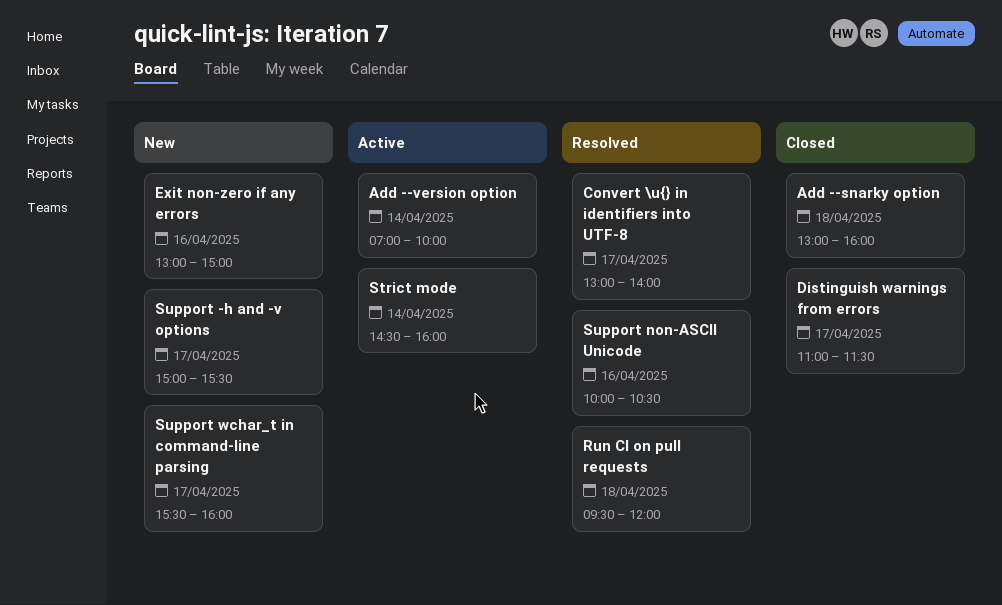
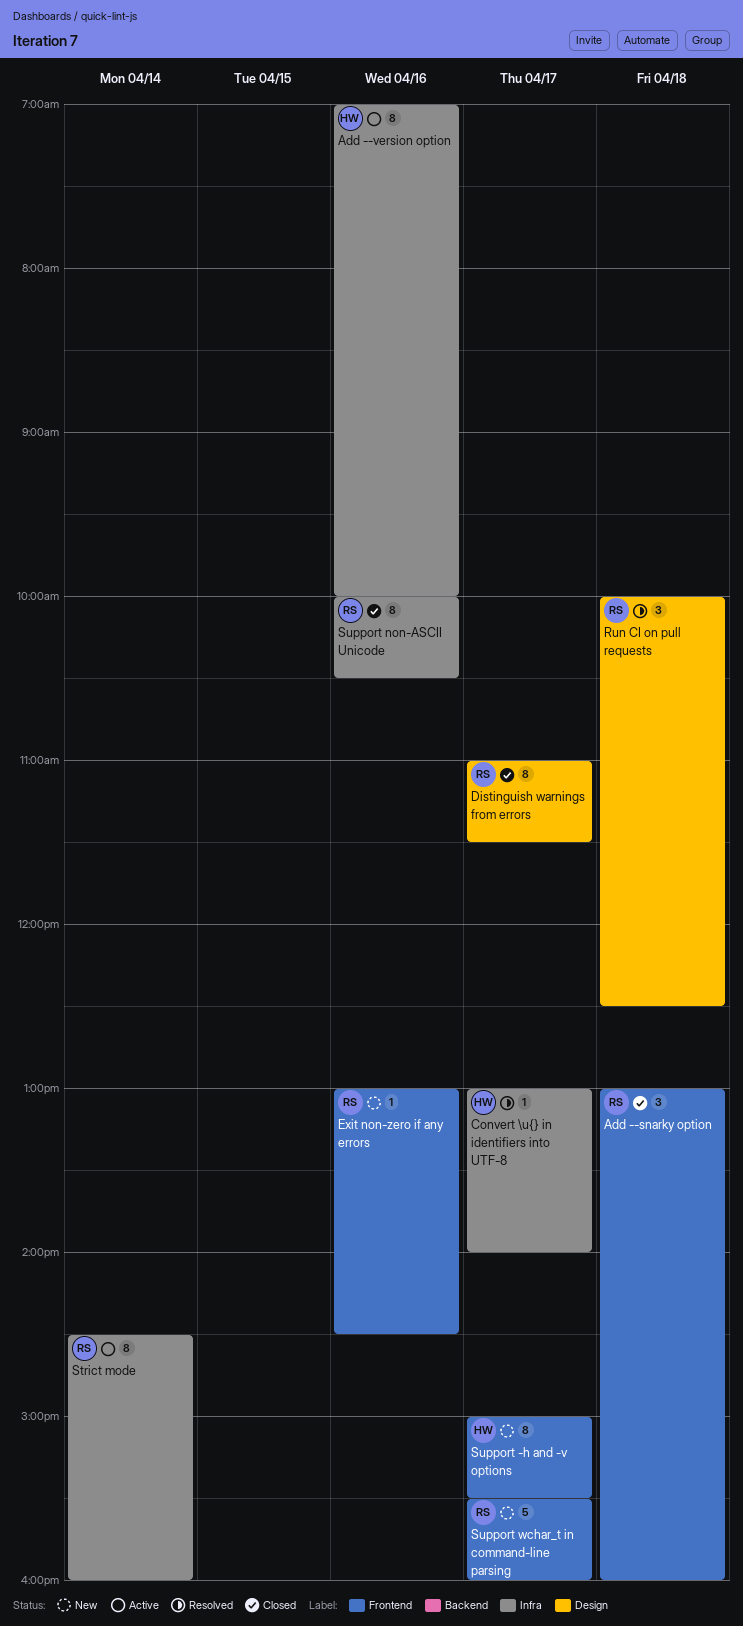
Add --version option, day: Apr 14 -> Apr 16
Exit non-zero if any errors, ends: 15:00 -> 14:30
Run CI on pull requests, begins: 09:30 -> 10:00
Run CI on pull requests, ends: 12:00 -> 12:30
Support non-ASCII Unicode, status: Resolved -> Closed

